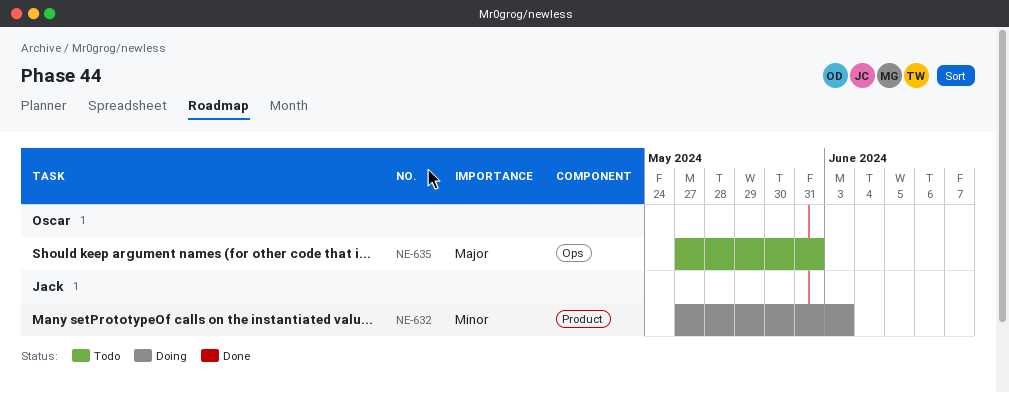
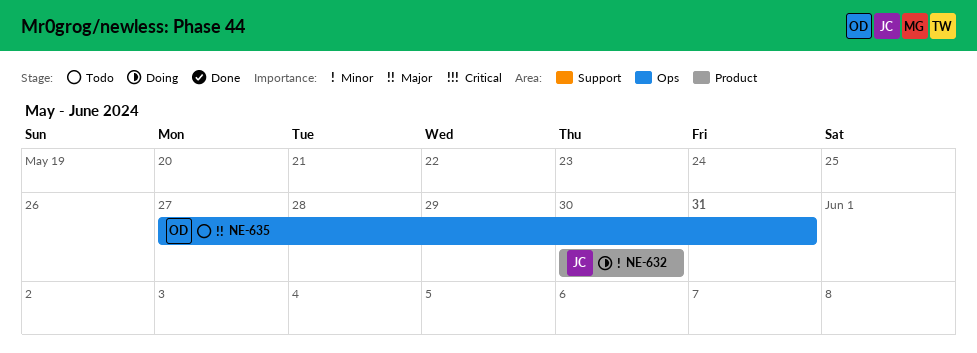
NE-632, start: May 27 -> May 30
NE-632, due: Jun 3 -> May 30

